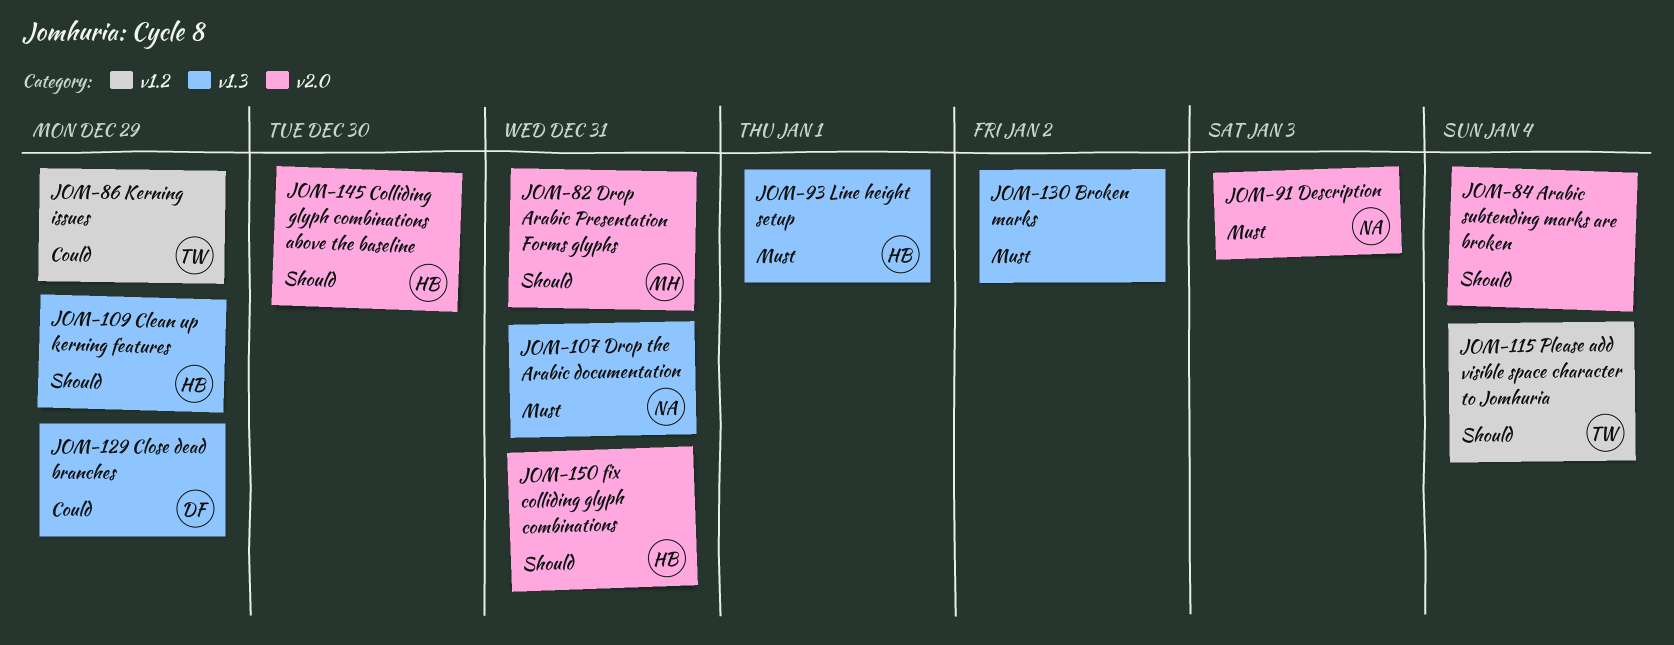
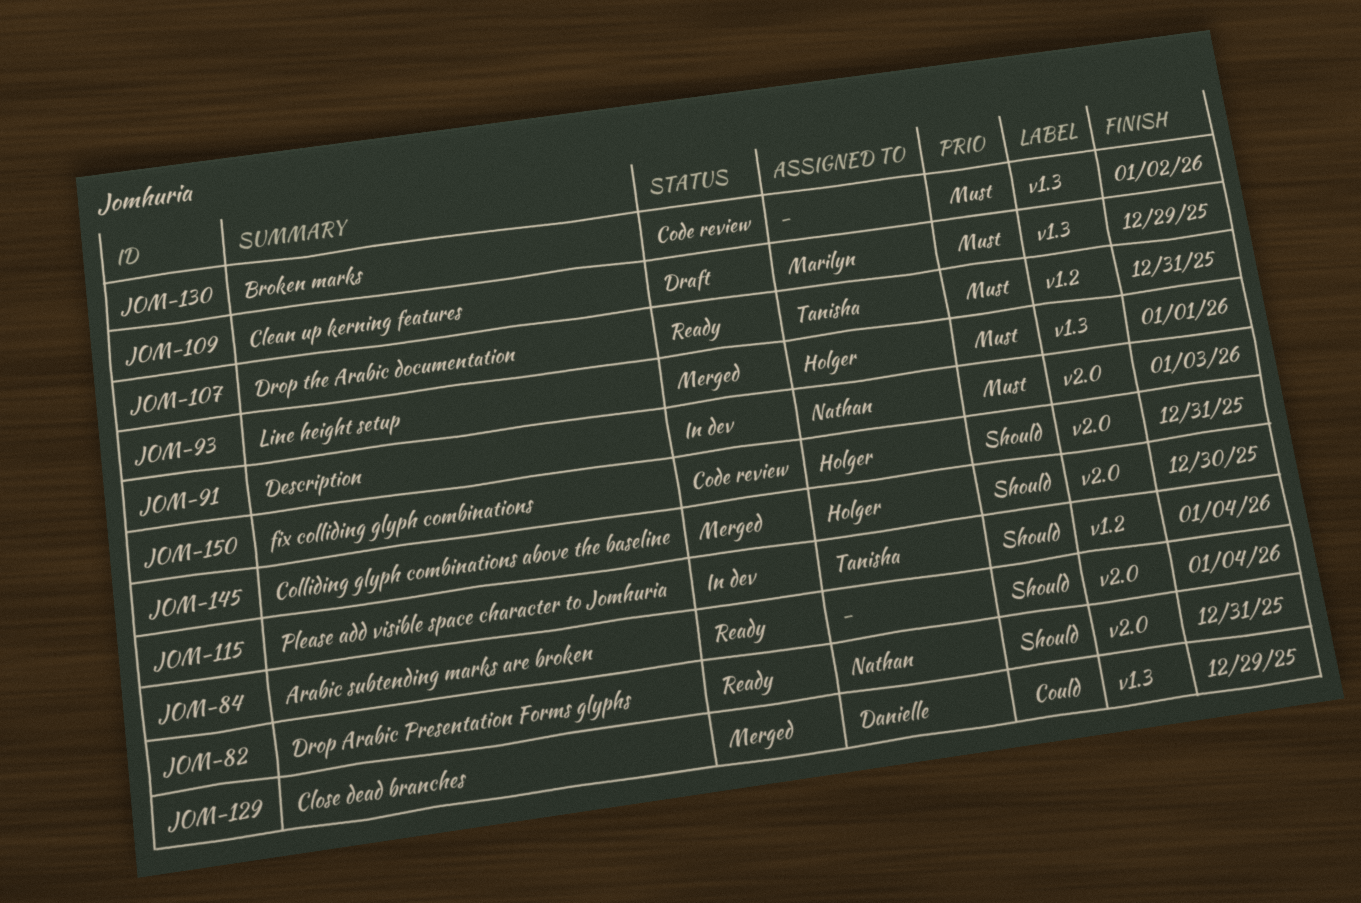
JOM-82, owner: Marilyn -> Nathan
JOM-86: present -> none
JOM-107, owner: Nathan -> Tanisha
JOM-107, label: v1.3 -> v1.2
JOM-109, owner: Holger -> Marilyn
JOM-109, priority: Should -> Must

